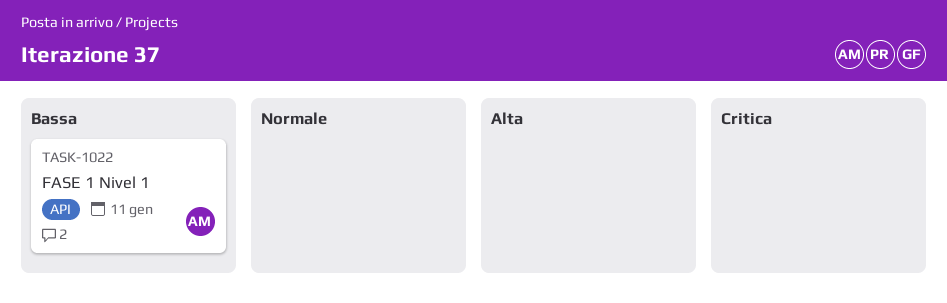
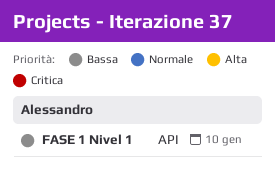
FASE 1 Nivel 1, due: Jan 11 -> Jan 10

